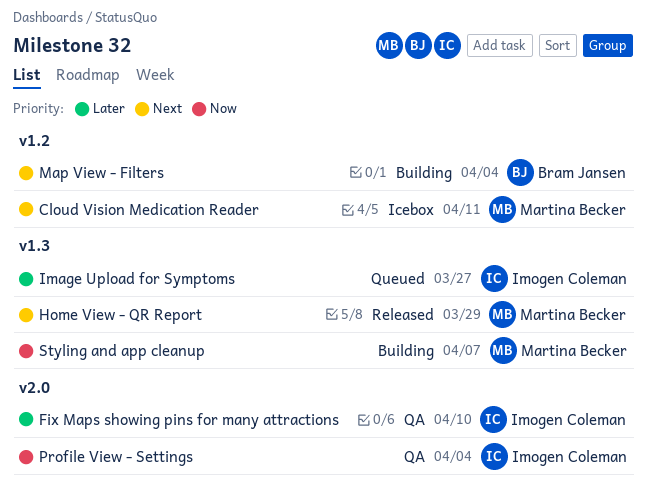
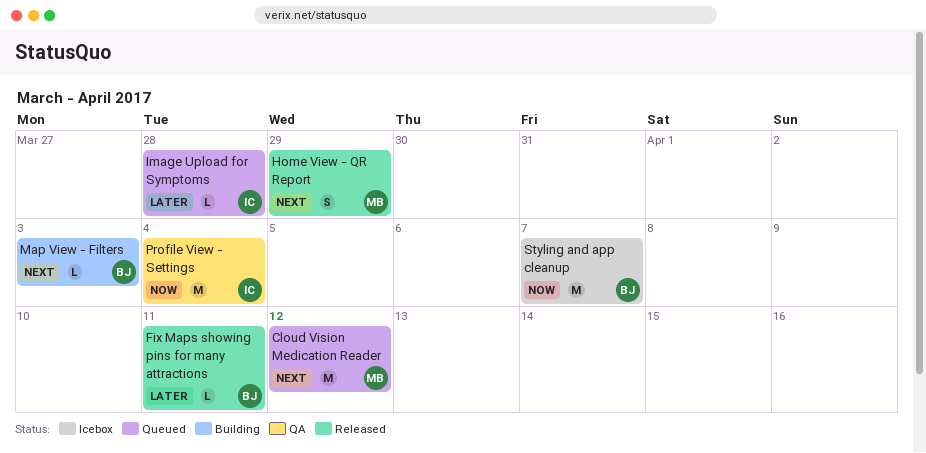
Cloud Vision Medication Reader, status: Icebox -> Queued
Cloud Vision Medication Reader, due: Apr 11 -> Apr 12
Fix Maps showing pins for many attractions, status: QA -> Released
Fix Maps showing pins for many attractions, owner: Imogen Coleman -> Bram Jansen
Fix Maps showing pins for many attractions, due: Apr 10 -> Apr 11
Image Upload for Symptoms, due: Mar 27 -> Mar 28
Map View - Filters, due: Apr 4 -> Apr 3
Styling and app cleanup, status: Building -> Icebox
Styling and app cleanup, owner: Martina Becker -> Bram Jansen

